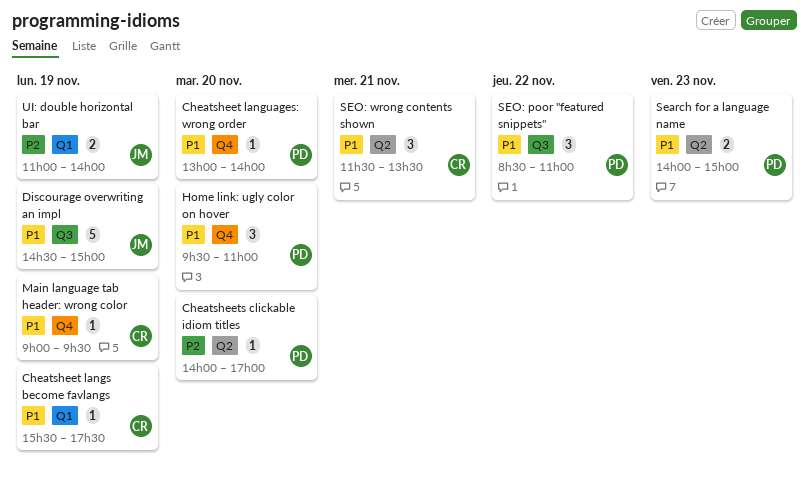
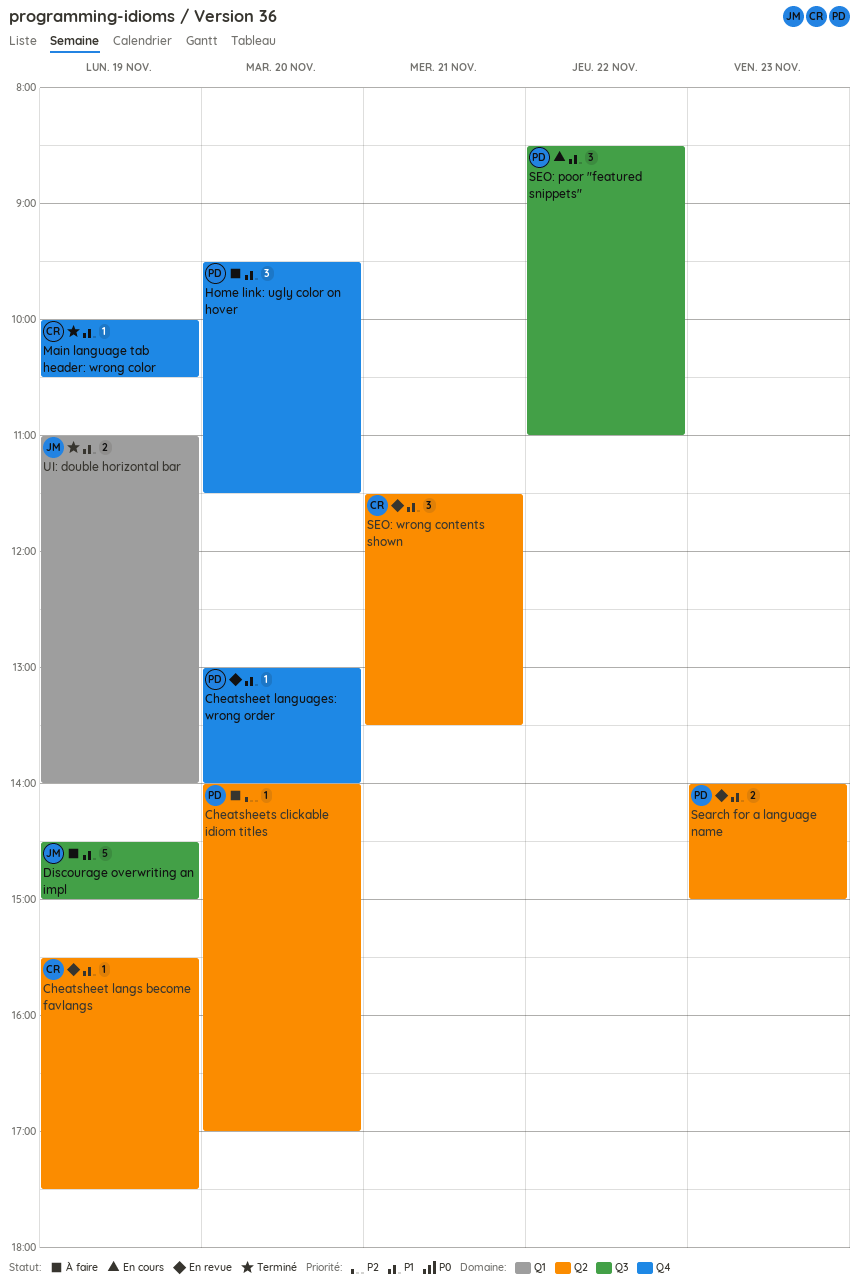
Cheatsheet langs become favlangs, label: Q1 -> Q2
Home link: ugly color on hover, ends: 11:00 -> 11:30
Main language tab header: wrong color, begins: 09:00 -> 10:00
Main language tab header: wrong color, ends: 09:30 -> 10:30
UI: double horizontal bar, priority: P2 -> P1

